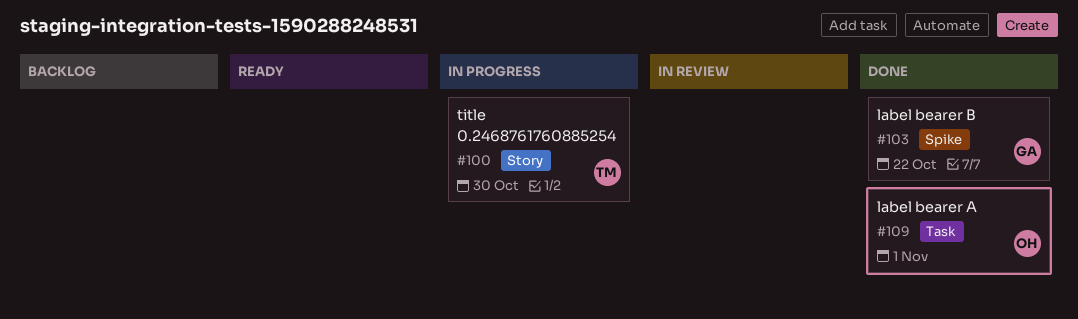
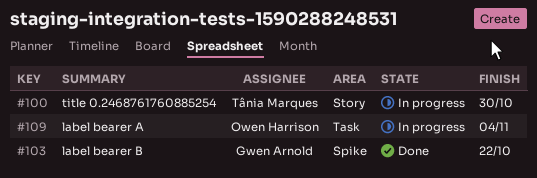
#109, status: Done -> In progress
#109, due: Nov 1 -> Nov 4

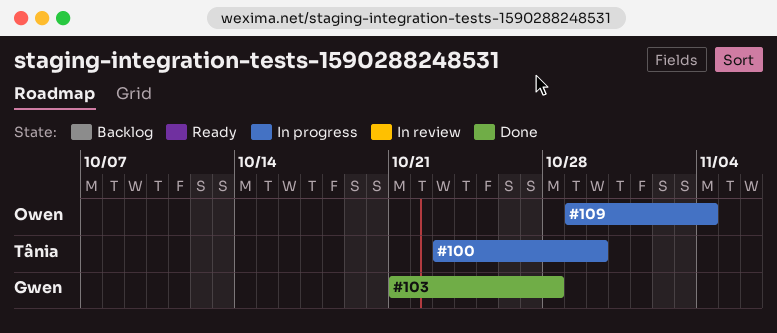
#103, due: Oct 22 -> Oct 28

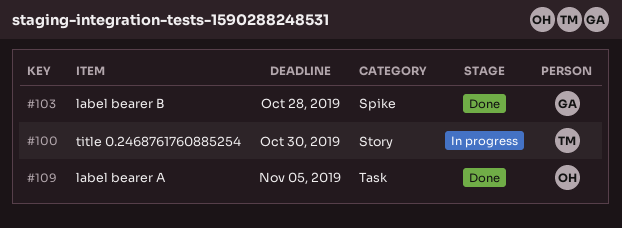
#109, status: In progress -> Done
#109, due: Nov 4 -> Nov 5

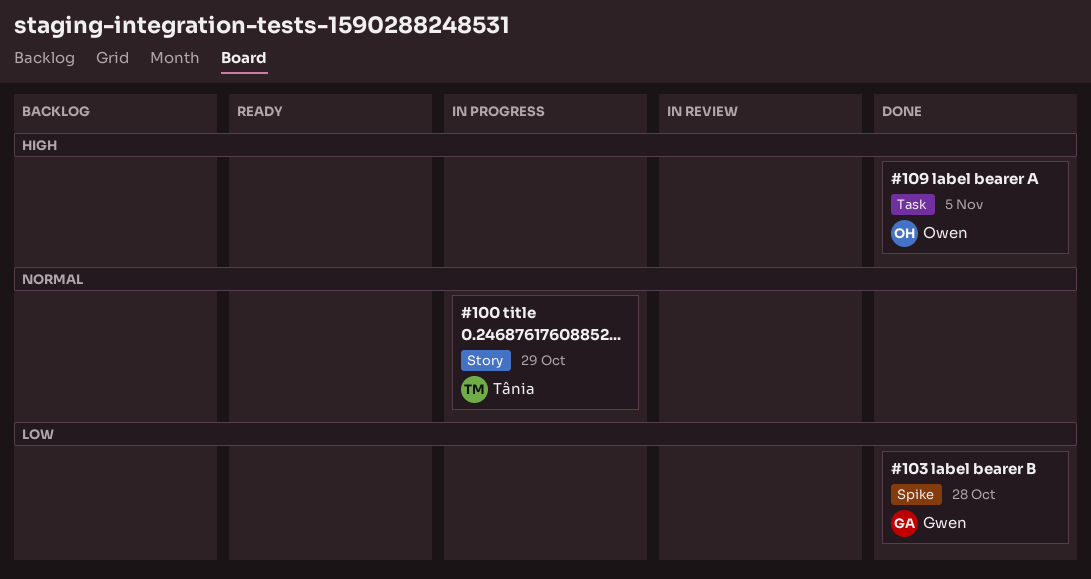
#100, due: Oct 30 -> Oct 29

